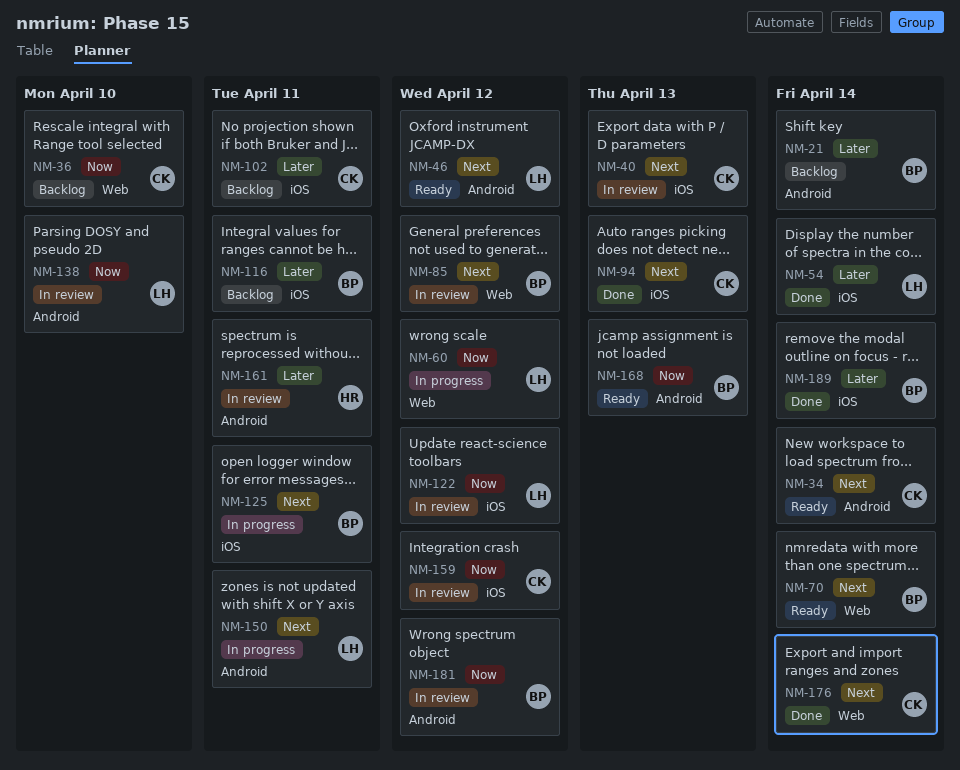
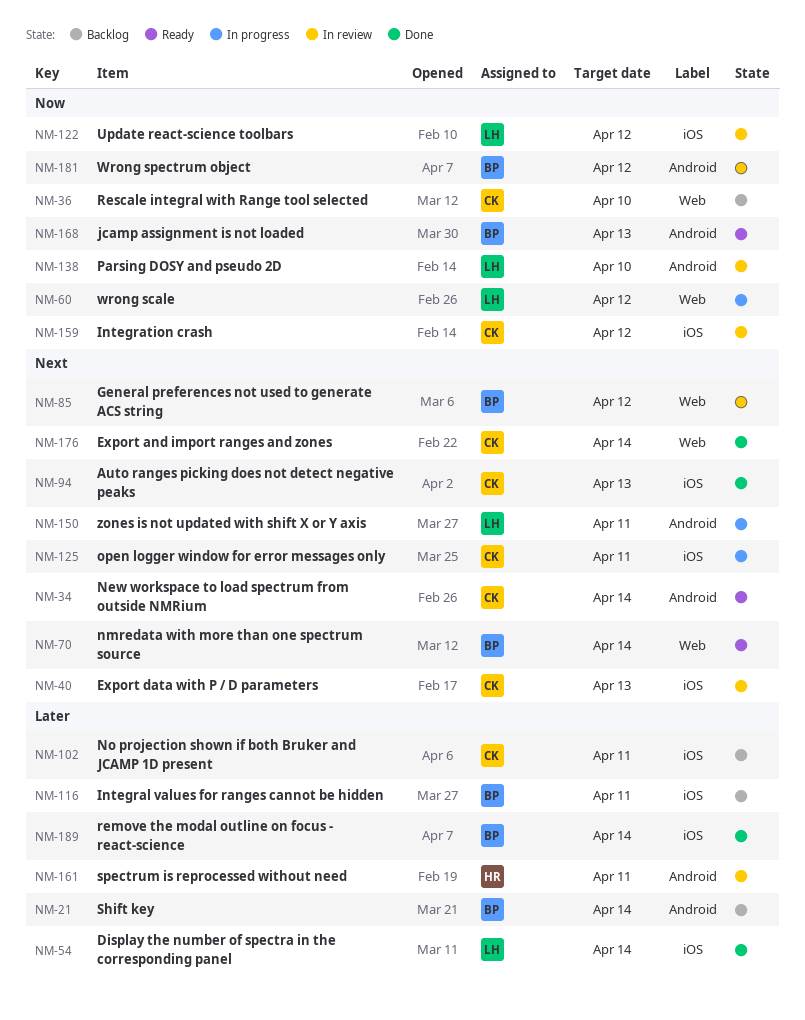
NM-46: present -> none
NM-125, owner: BP -> CK

